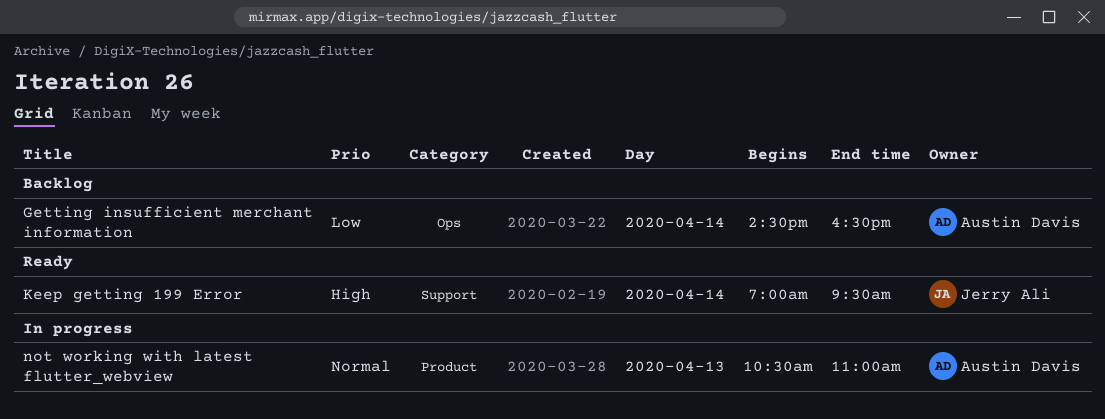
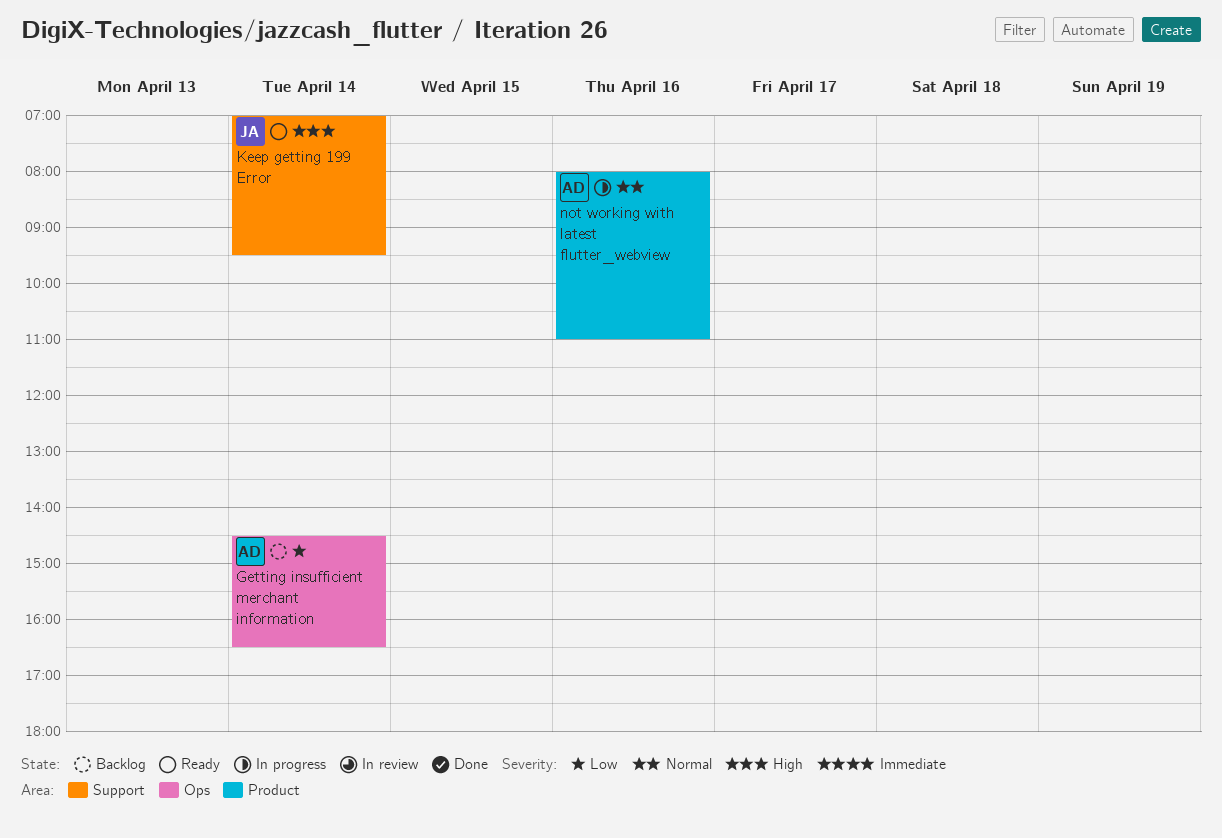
not working with latest flutter_webview, day: Apr 13 -> Apr 16
not working with latest flutter_webview, begins: 10:30 -> 08:00

